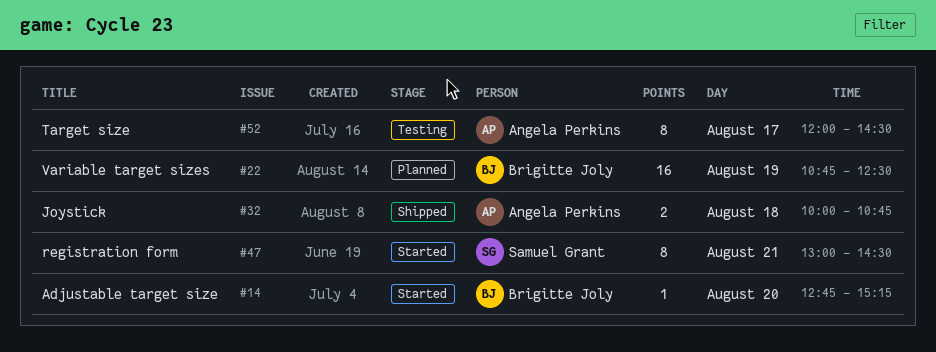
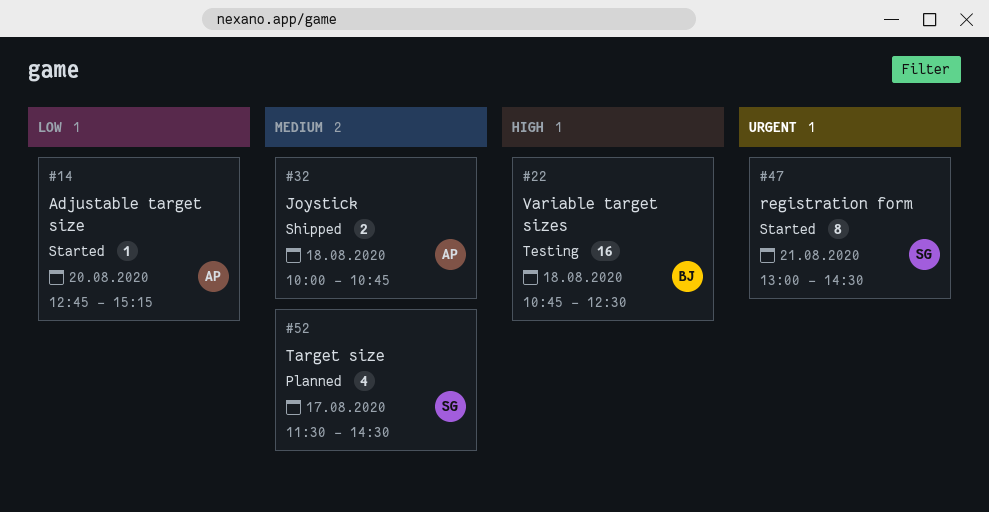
#14, owner: Brigitte Joly -> Angela Perkins
#22, status: Planned -> Testing
#22, day: Aug 19 -> Aug 18
#52, status: Testing -> Planned
#52, owner: Angela Perkins -> Samuel Grant
#52, estimate: 8 -> 4
#52, begins: 12:00 -> 11:30

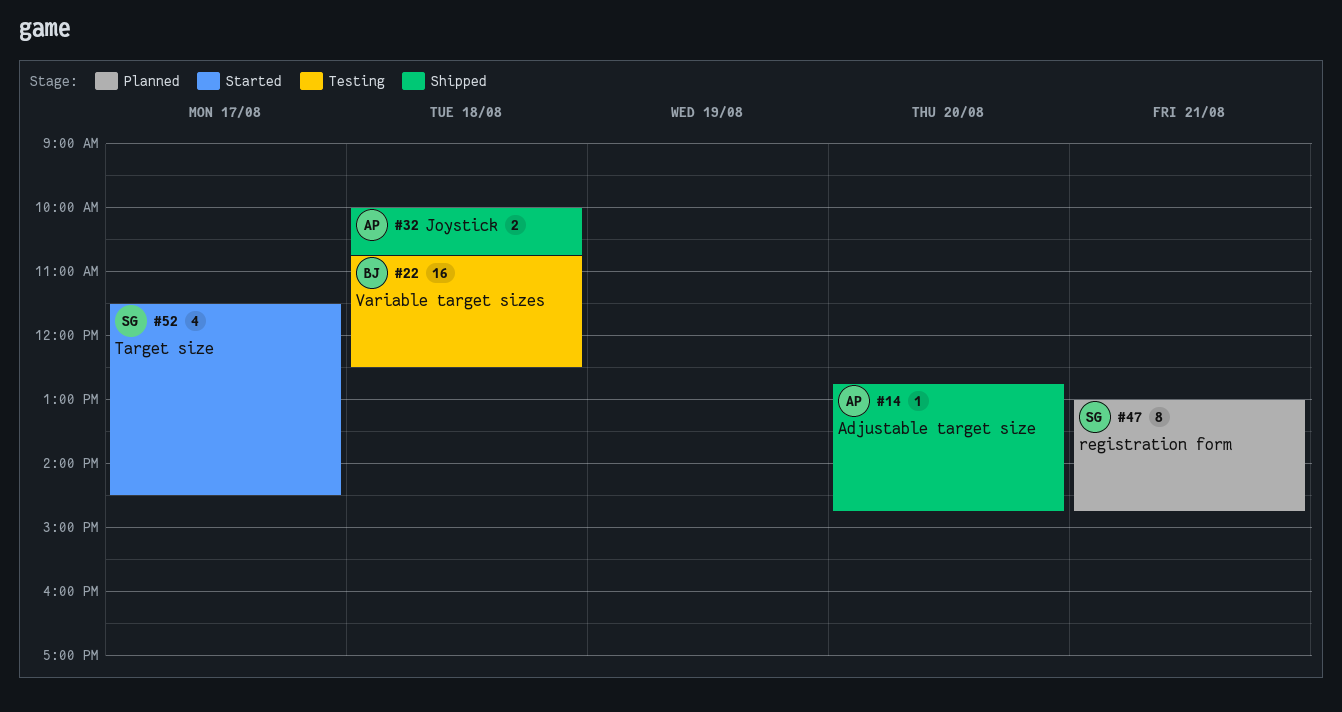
#14, status: Started -> Shipped
#14, ends: 15:15 -> 14:45
#47, status: Started -> Planned
#47, ends: 14:30 -> 14:45
#52, status: Planned -> Started

